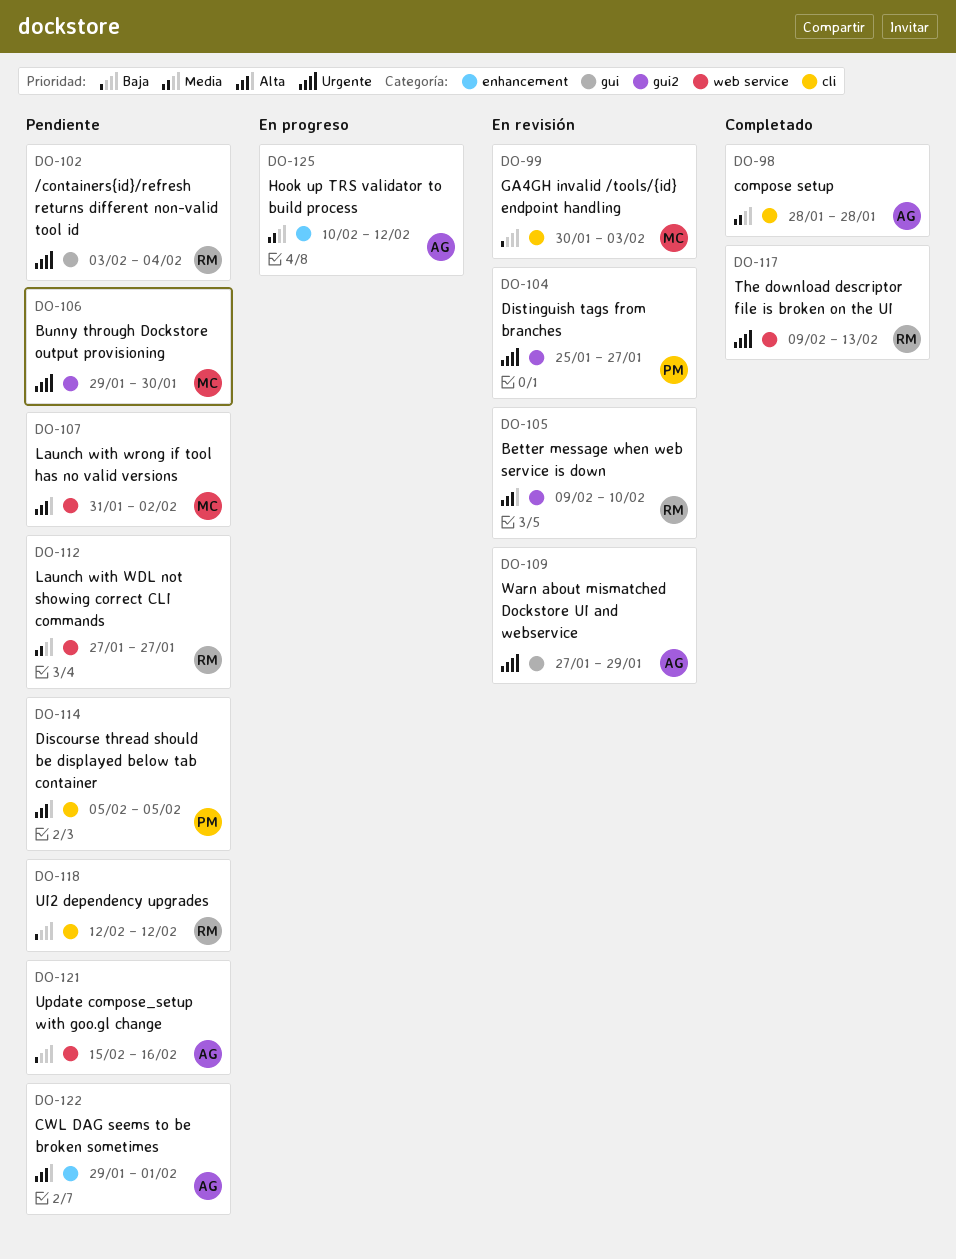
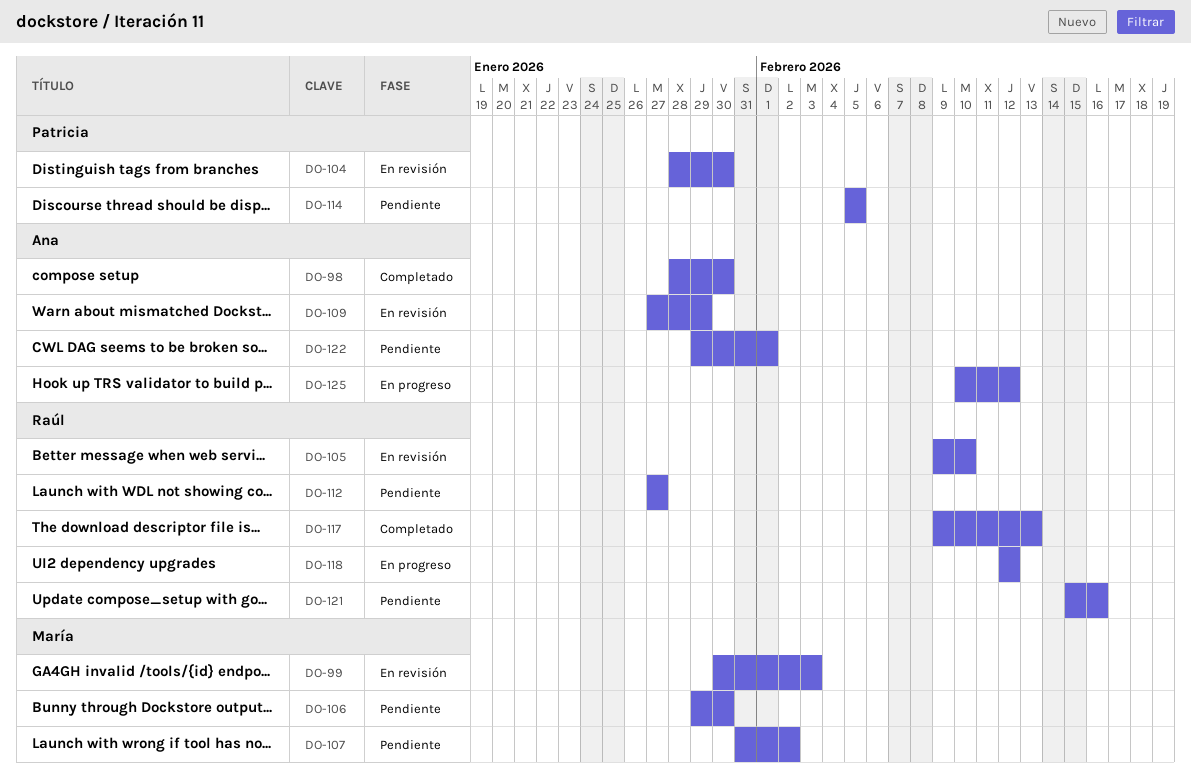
DO-98, due: Jan 28 -> Jan 30
DO-102: present -> none
DO-104, start: Jan 25 -> Jan 28
DO-104, due: Jan 27 -> Jan 30
DO-118, status: Pendiente -> En progreso
DO-121, owner: Ana -> Raúl

